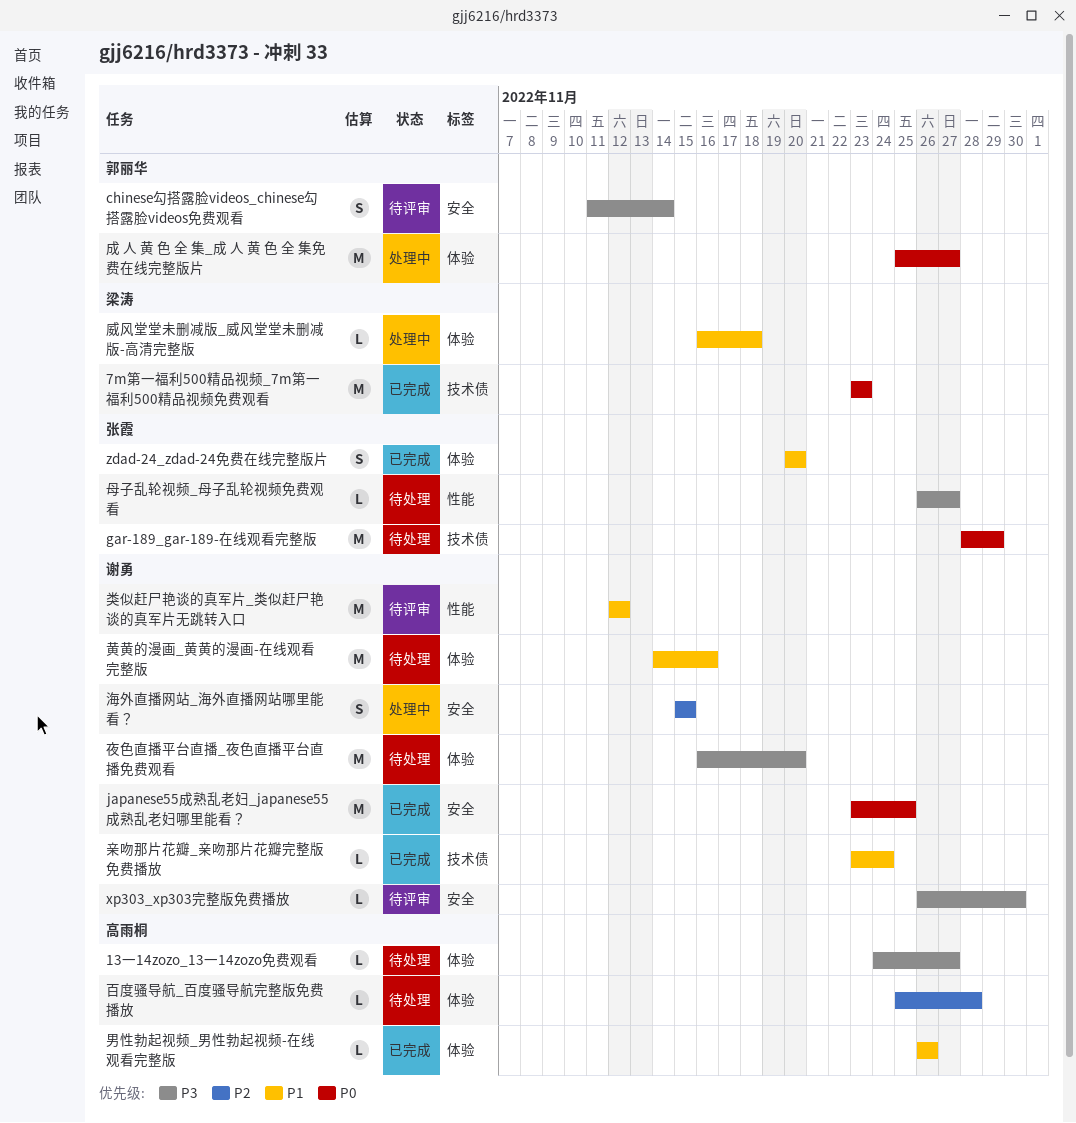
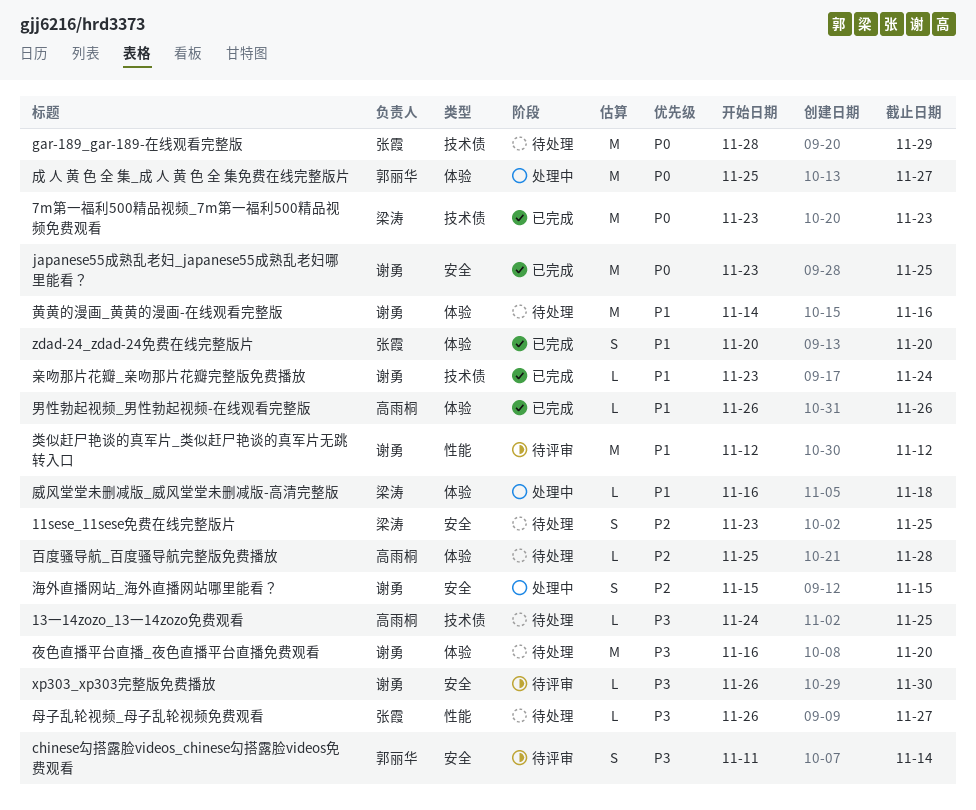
11sese_11sese免费在线完整版片: none -> present
13一14zozo_13一14zozo免费观看, label: 体验 -> 技术债
13一14zozo_13一14zozo免费观看, due: Nov 27 -> Nov 25

